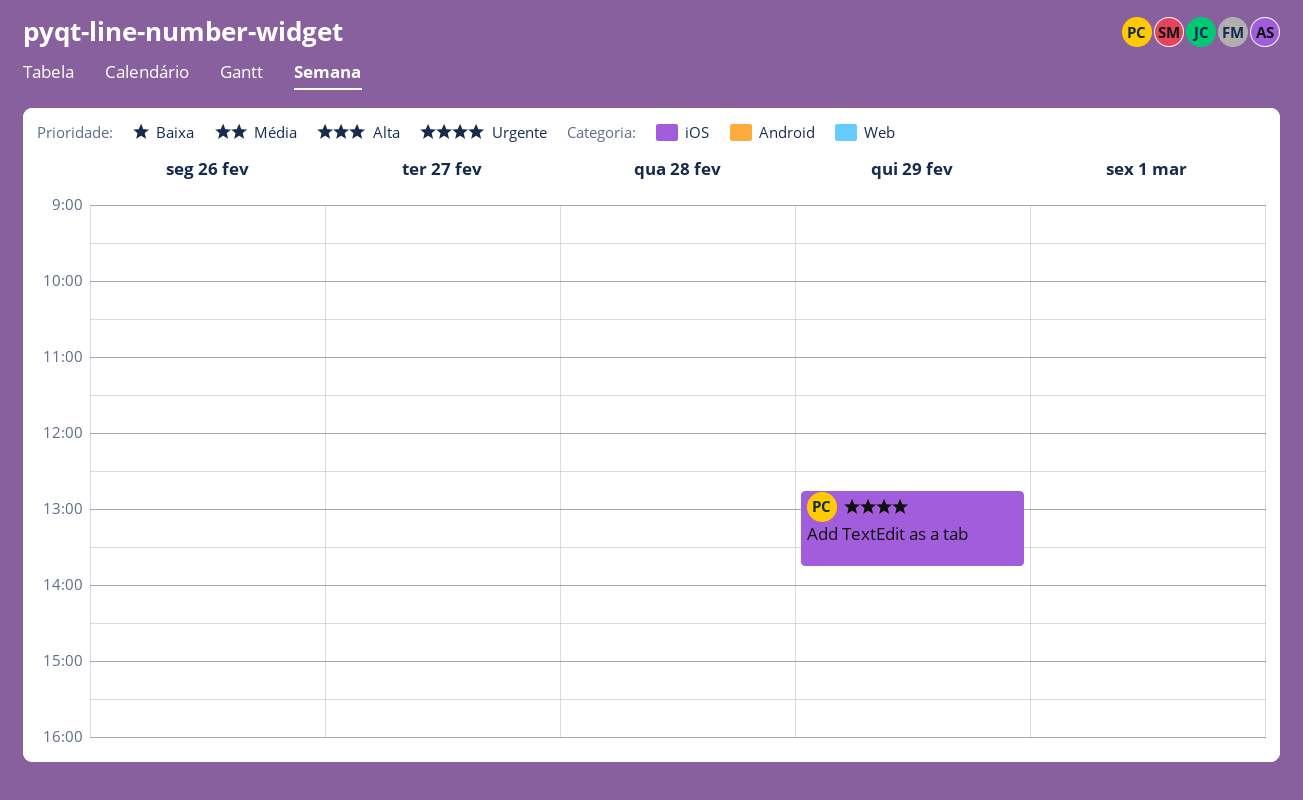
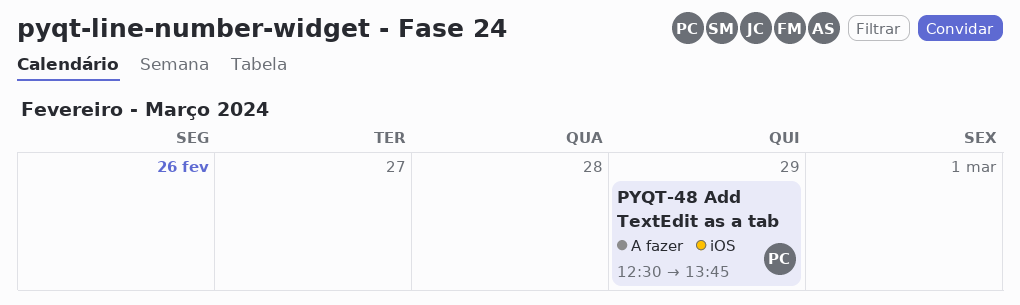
Add TextEdit as a tab, begins: 12:45 -> 12:30

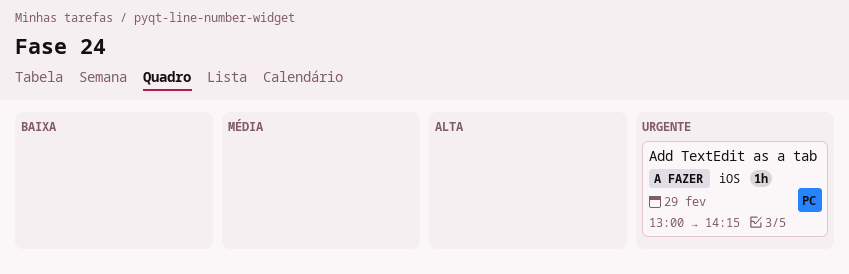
Add TextEdit as a tab, begins: 12:30 -> 13:00
Add TextEdit as a tab, ends: 13:45 -> 14:15

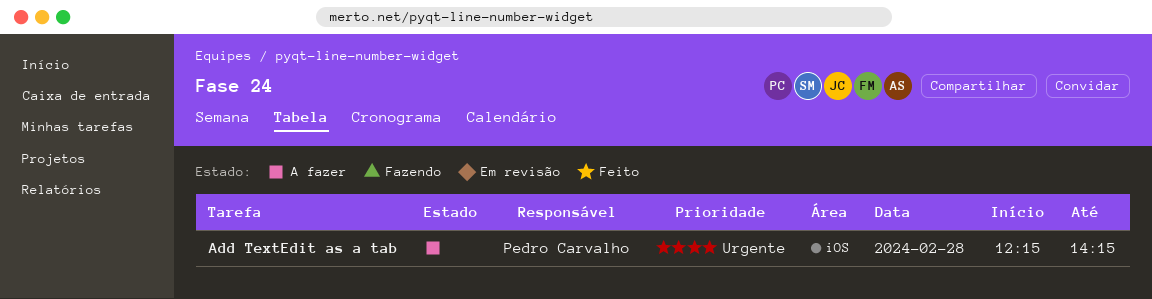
Add TextEdit as a tab, day: Feb 29 -> Feb 28
Add TextEdit as a tab, begins: 13:00 -> 12:15

